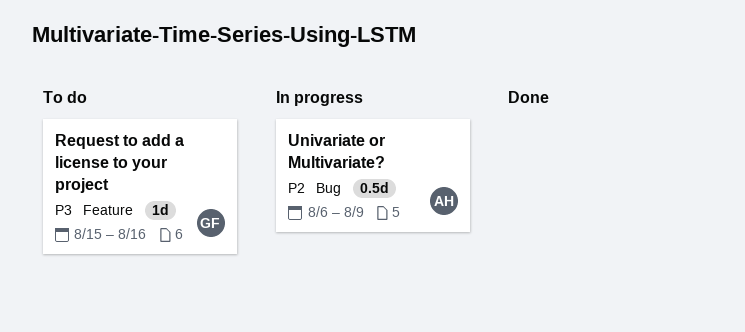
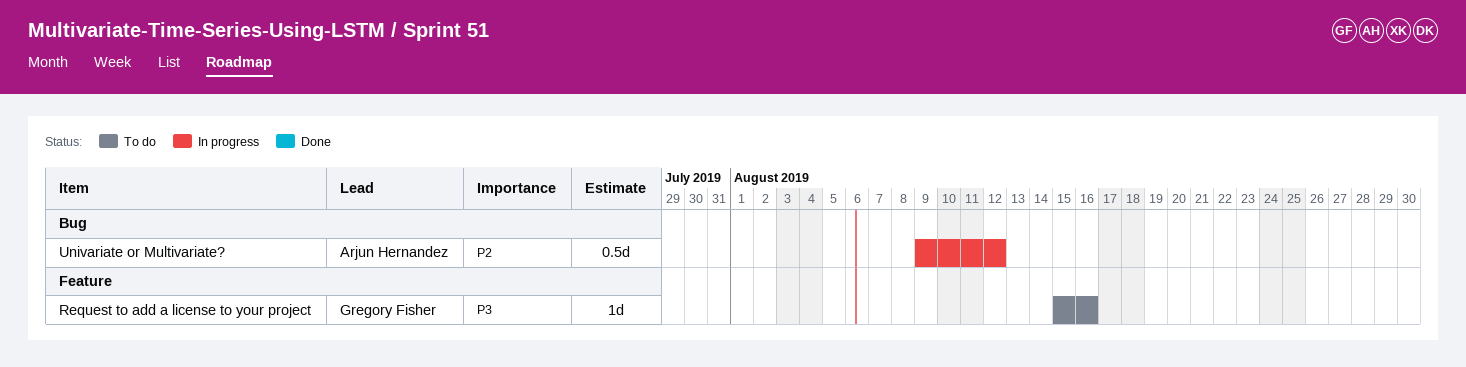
Univariate or Multivariate?, start: Aug 6 -> Aug 9
Univariate or Multivariate?, due: Aug 9 -> Aug 12

